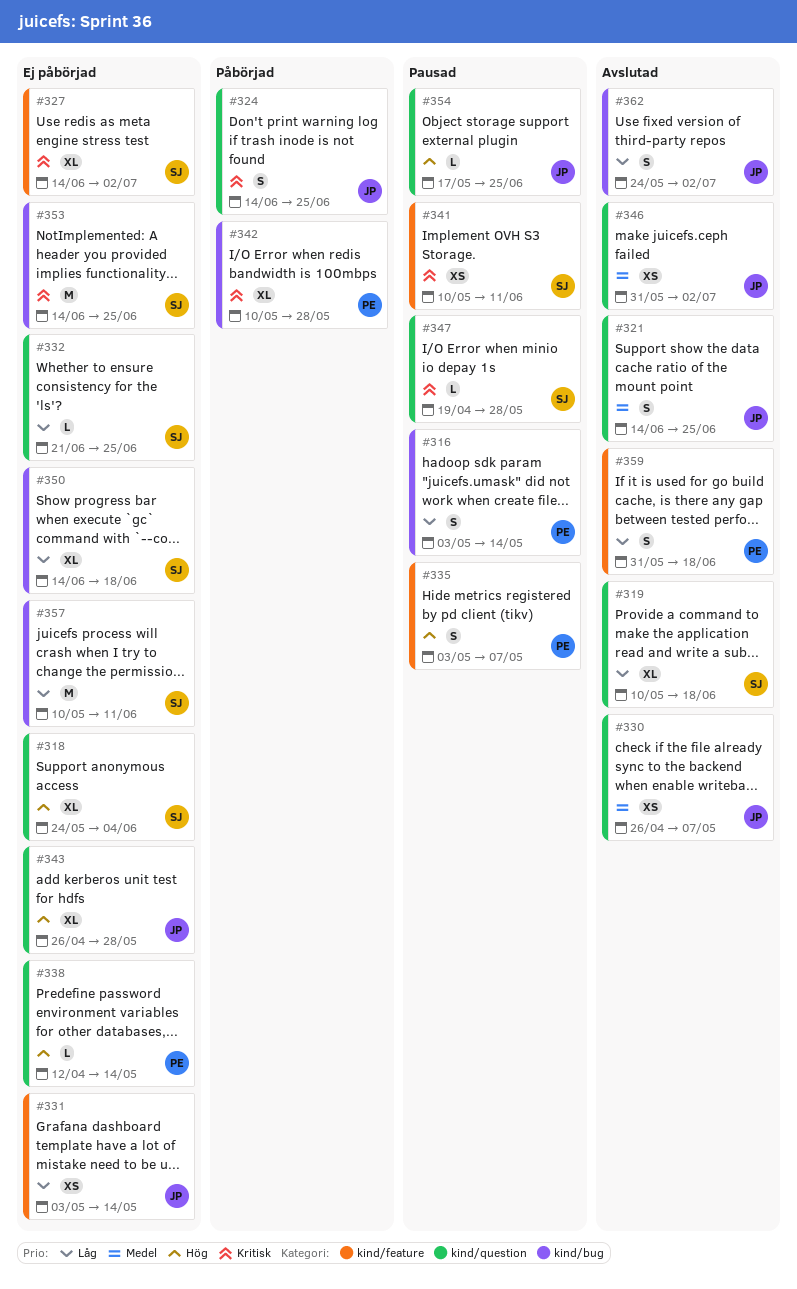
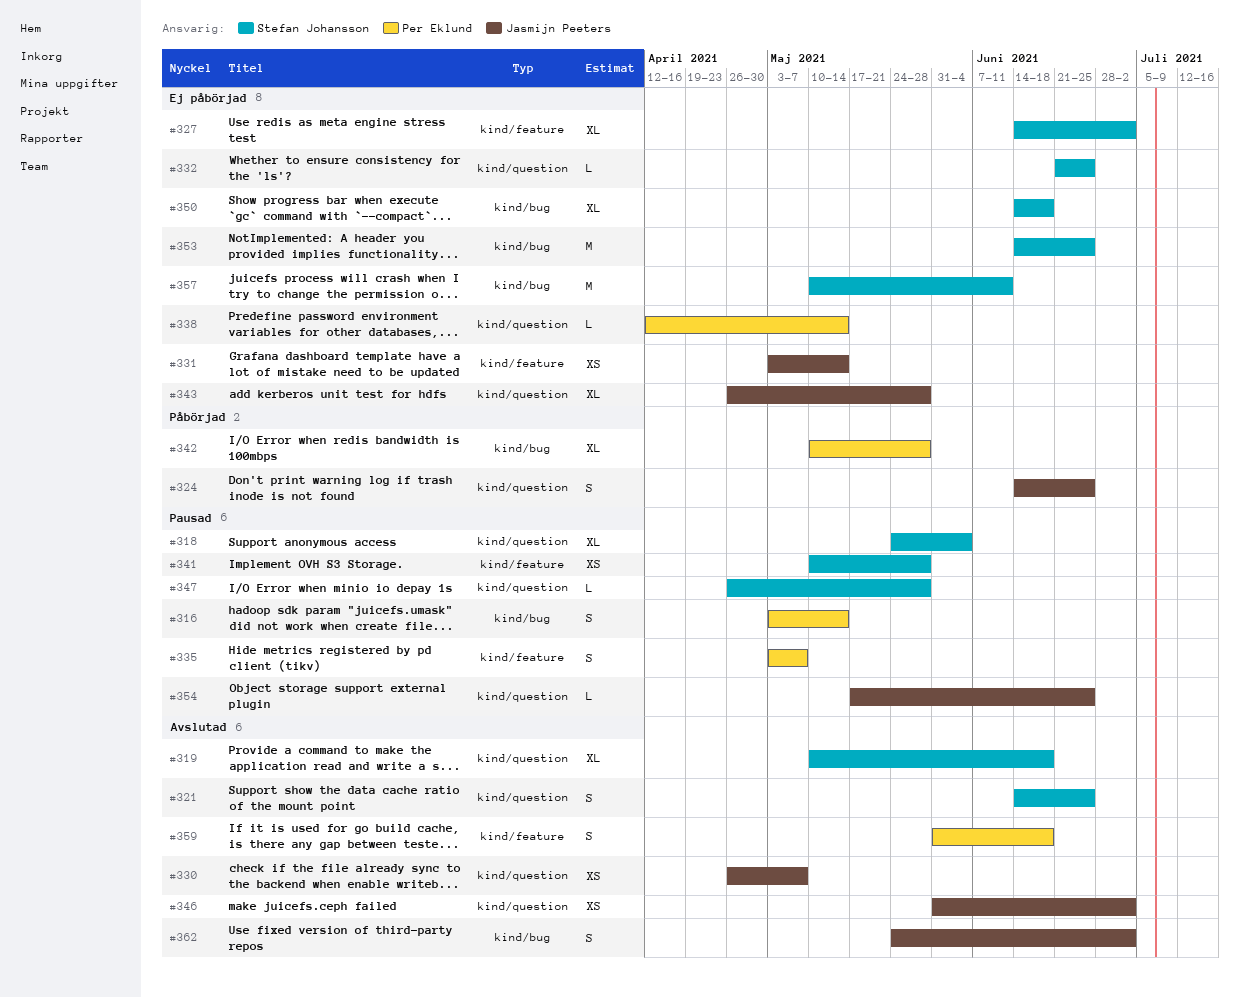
#318, status: Ej påbörjad -> Pausad
#321, owner: Jasmijn Peeters -> Stefan Johansson
#341, due: Jun 11 -> May 28
#347, start: Apr 19 -> Apr 26

